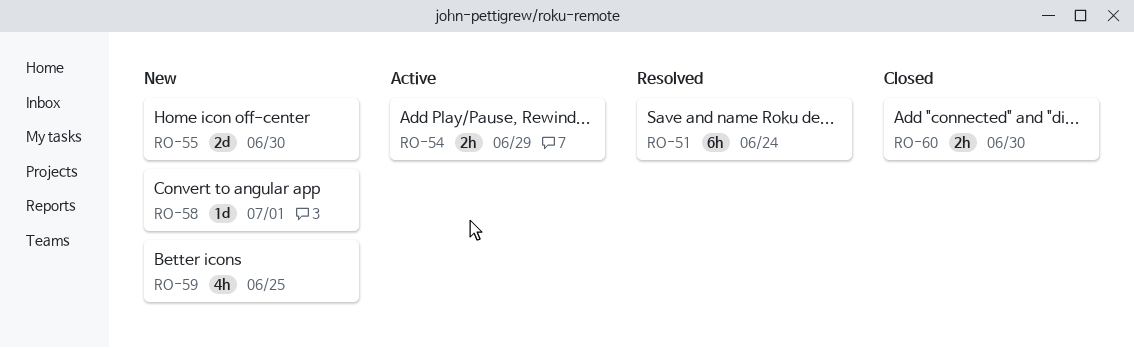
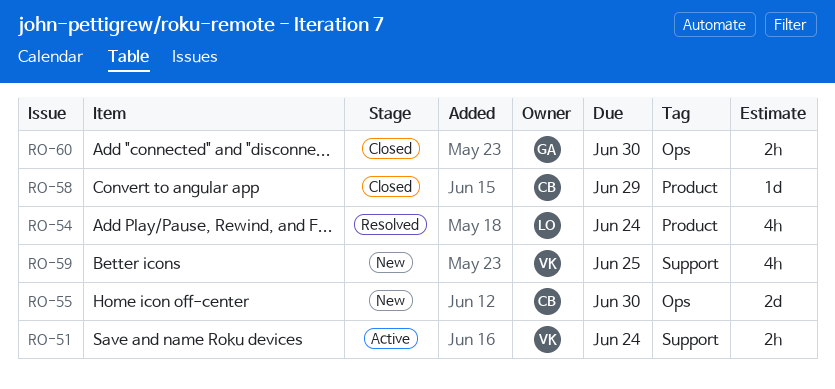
RO-51, status: Resolved -> Active
RO-51, estimate: 6h -> 2h
RO-54, status: Active -> Resolved
RO-54, estimate: 2h -> 4h
RO-54, due: Jun 29 -> Jun 24
RO-58, status: New -> Closed
RO-58, due: Jul 1 -> Jun 29

